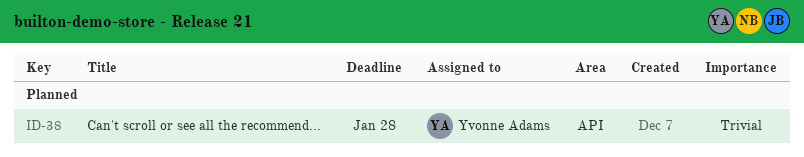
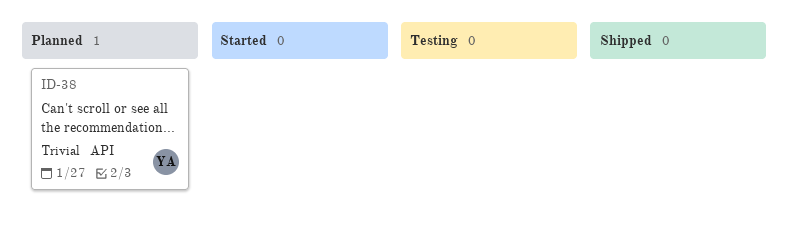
ID-38, due: Jan 28 -> Jan 27

